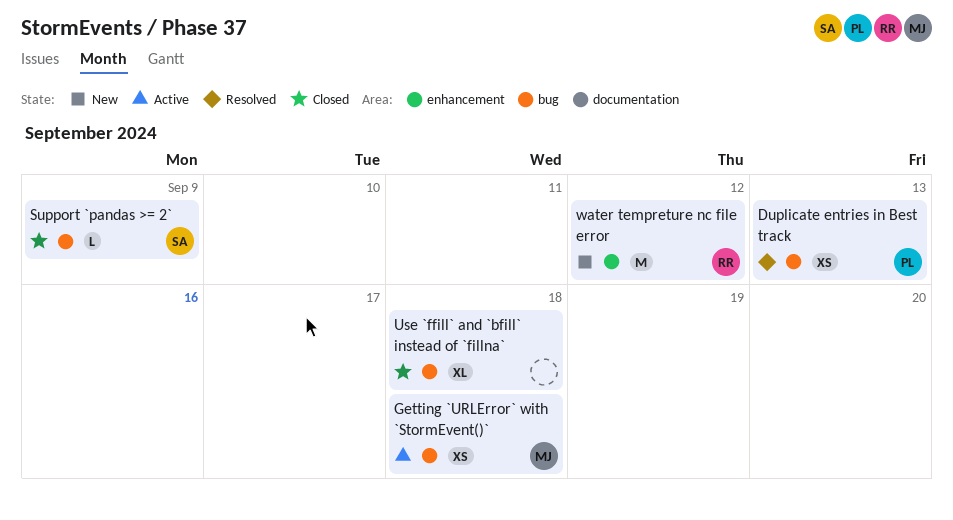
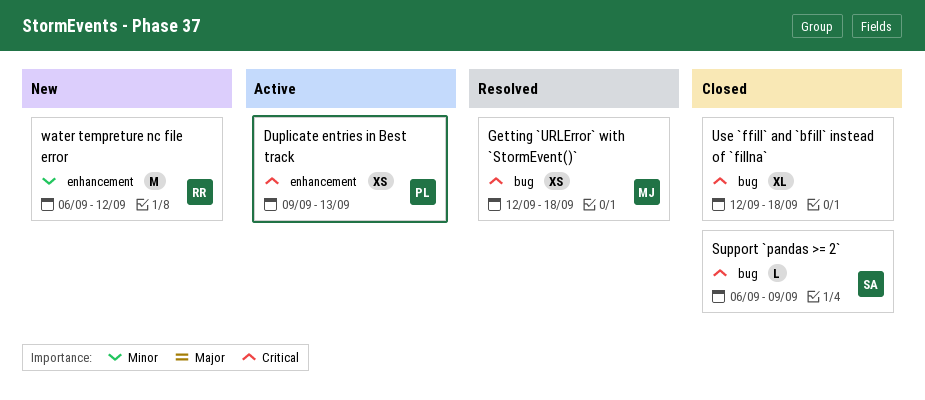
Duplicate entries in Best track, status: Resolved -> Active
Duplicate entries in Best track, label: bug -> enhancement
Getting `URLError` with `StormEvent()`, status: Active -> Resolved

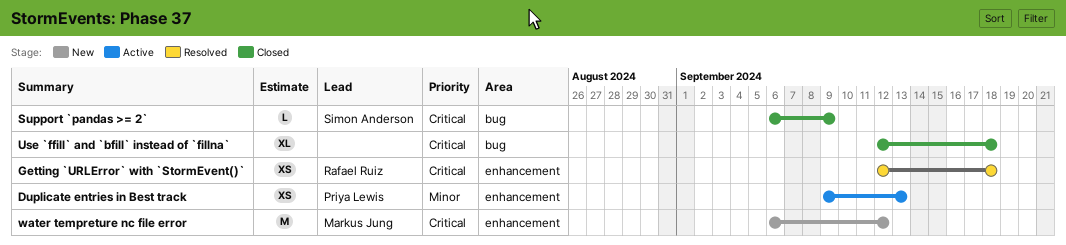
Duplicate entries in Best track, priority: Critical -> Minor
Getting `URLError` with `StormEvent()`, owner: Markus Jung -> Rafael Ruiz
Getting `URLError` with `StormEvent()`, label: bug -> enhancement
water tempreture nc file error, owner: Rafael Ruiz -> Markus Jung
water tempreture nc file error, priority: Minor -> Critical

